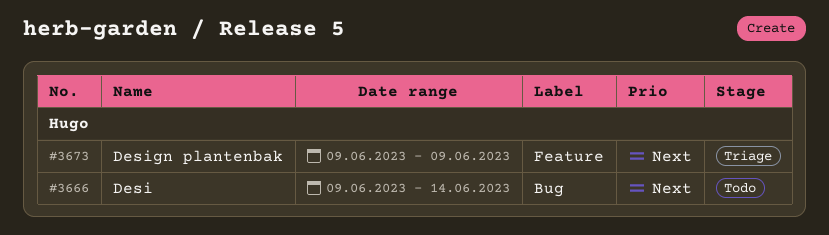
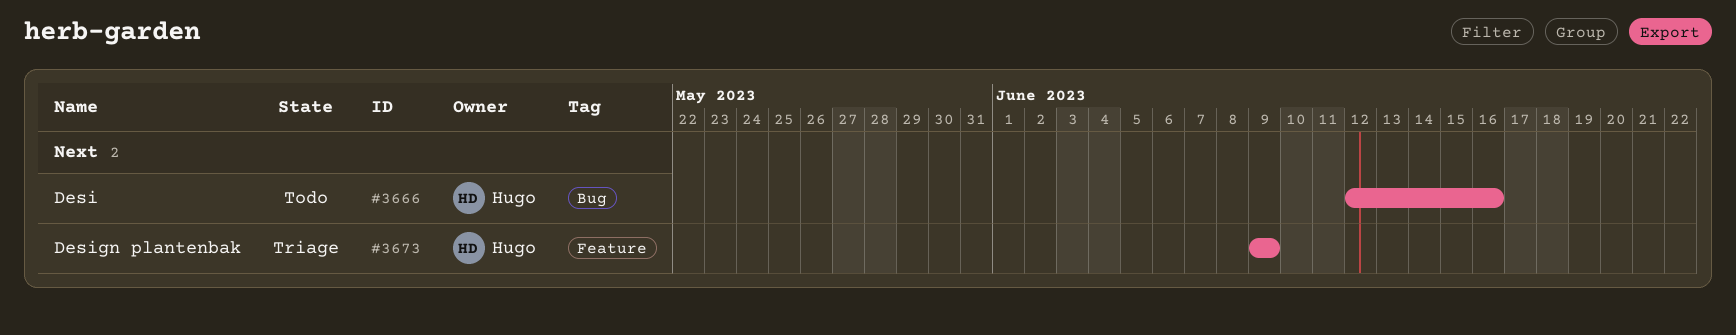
#3666, start: Jun 9 -> Jun 12
#3666, due: Jun 14 -> Jun 16

